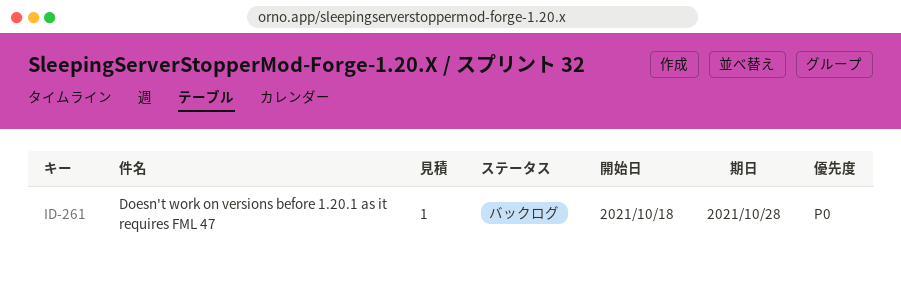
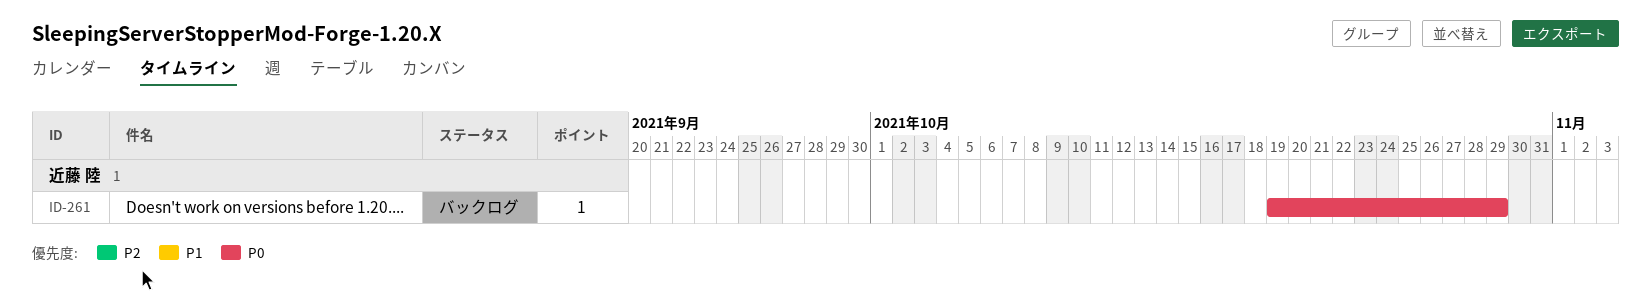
ID-261, start: Oct 18 -> Oct 19
ID-261, due: Oct 28 -> Oct 29

